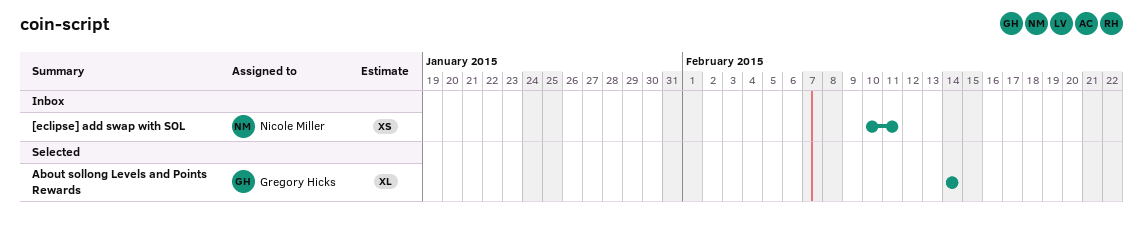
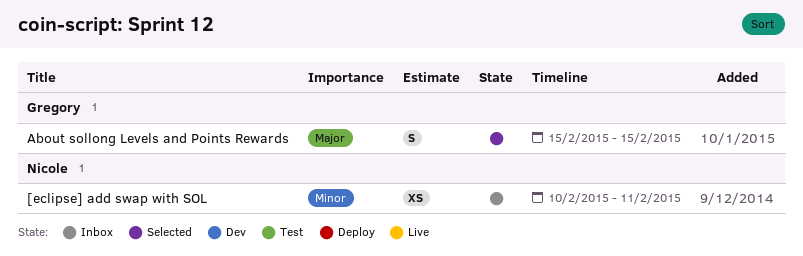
About sollong Levels and Points Rewards, estimate: XL -> S
About sollong Levels and Points Rewards, start: Feb 14 -> Feb 15
About sollong Levels and Points Rewards, due: Feb 14 -> Feb 15

